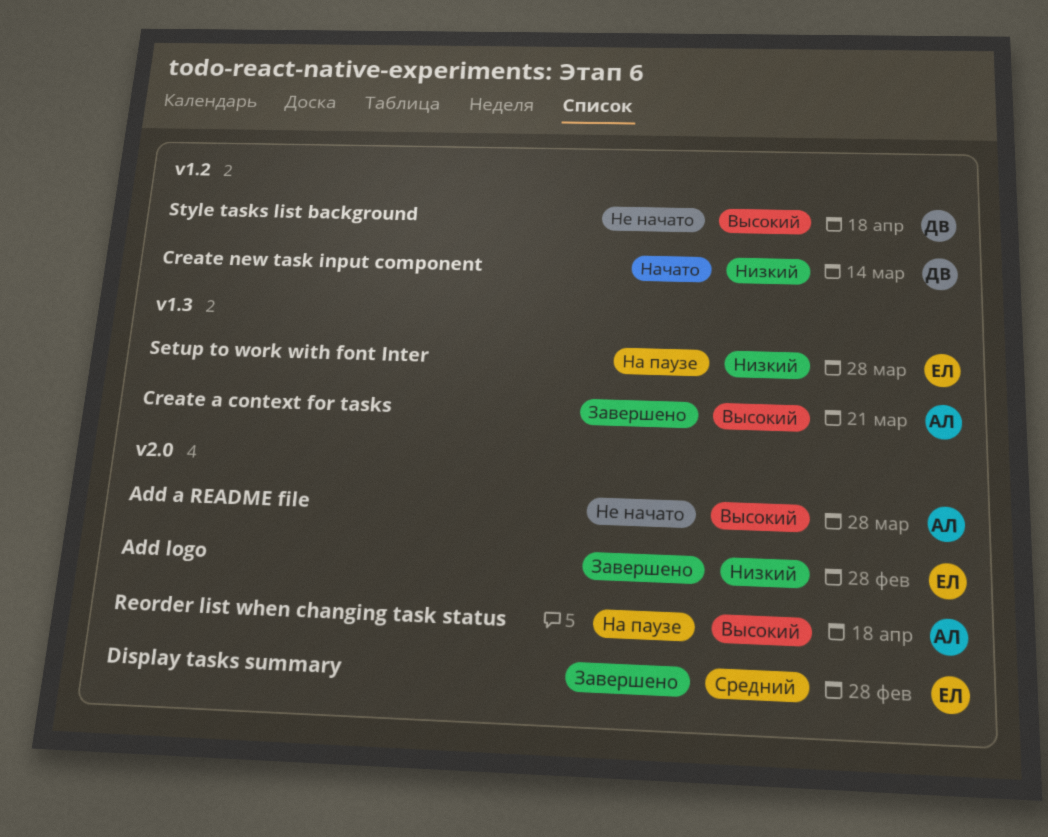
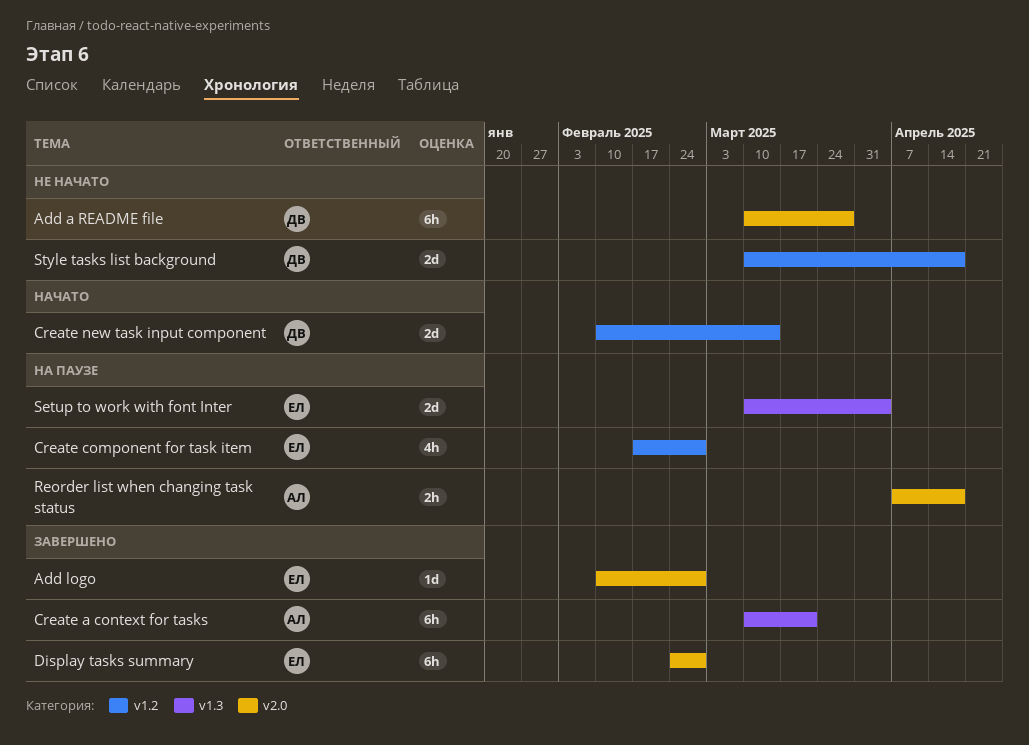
Add a README file, owner: АЛ -> ДВ
Create component for task item: none -> present
Setup to work with font Inter, due: Mar 28 -> Apr 4

